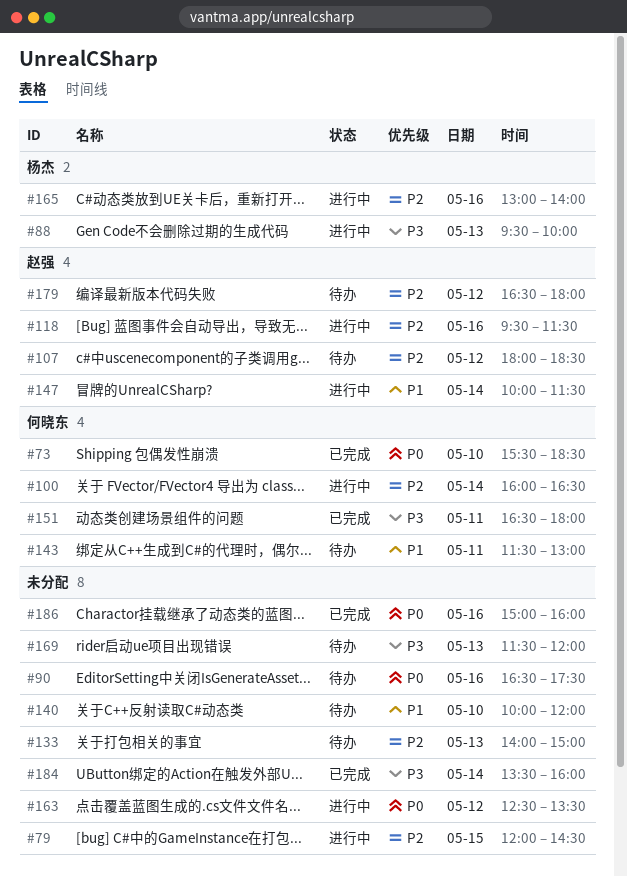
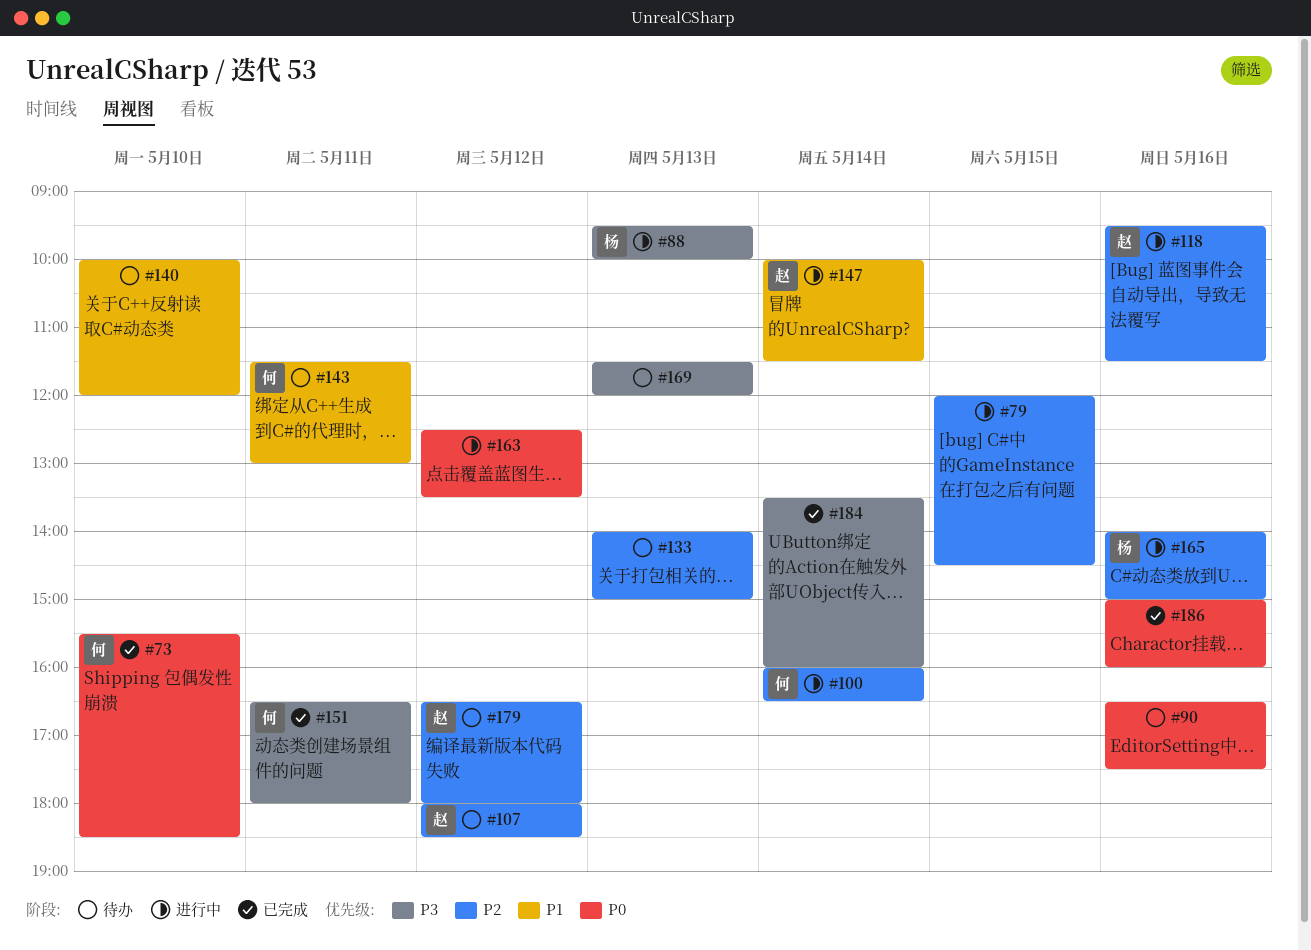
#165, begins: 13:00 -> 14:00
#165, ends: 14:00 -> 15:00

